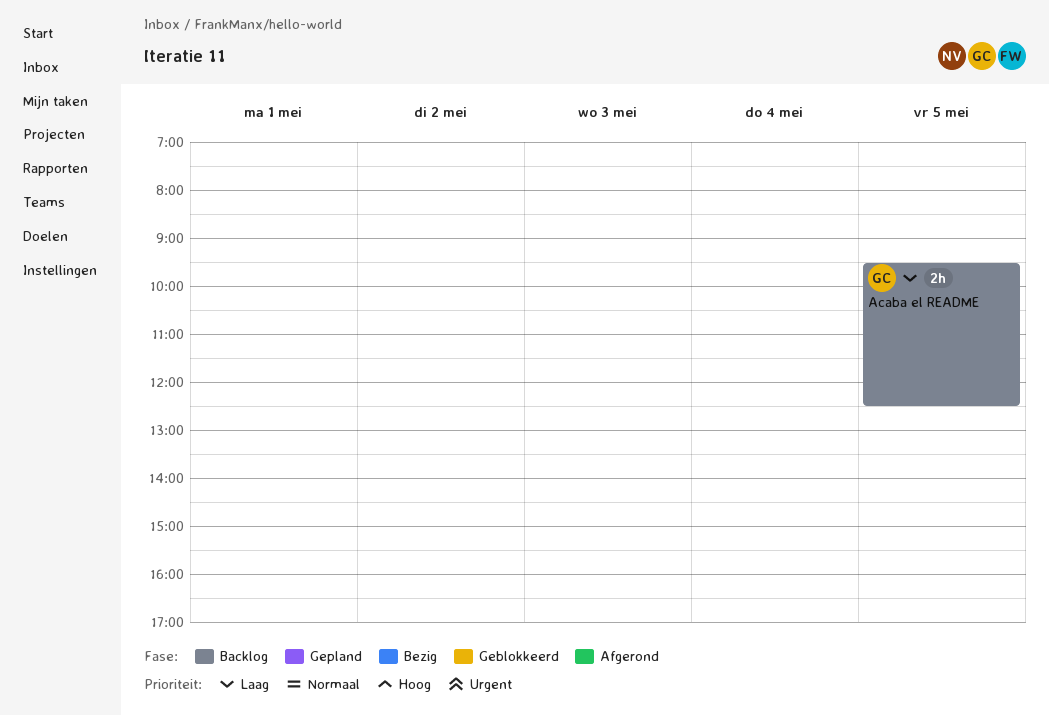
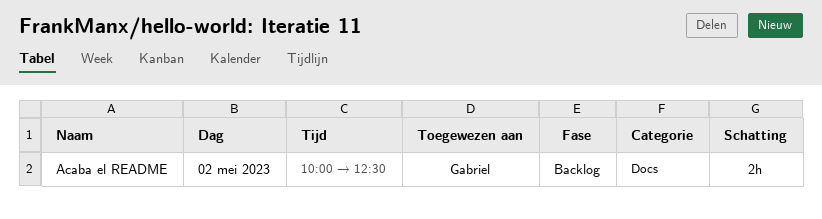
Acaba el README, day: May 5 -> May 2
Acaba el README, begins: 09:30 -> 10:00

